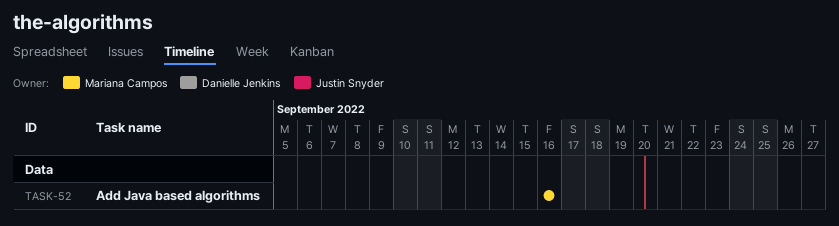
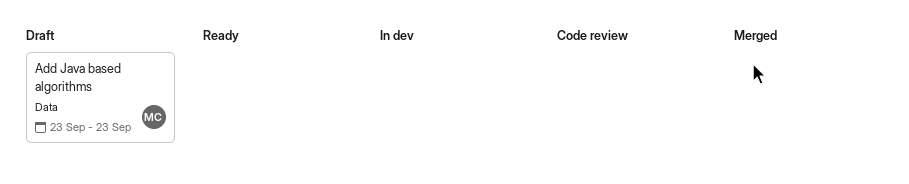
Add Java based algorithms, start: Sep 16 -> Sep 23
Add Java based algorithms, due: Sep 16 -> Sep 23

